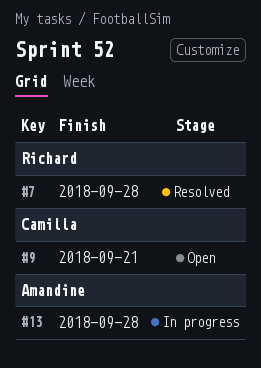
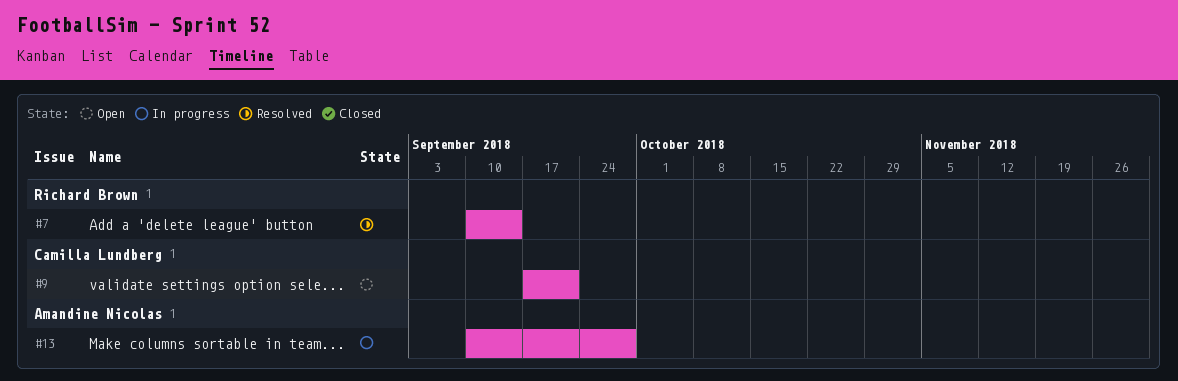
#7, due: Sep 28 -> Sep 14

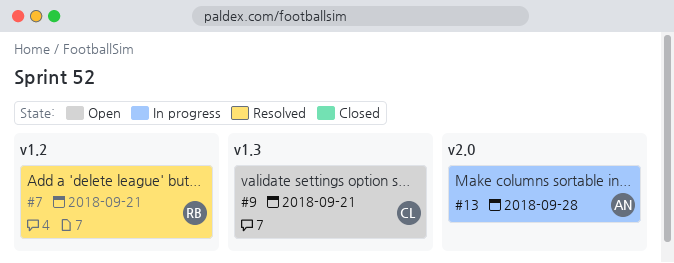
#7, due: Sep 14 -> Sep 21

